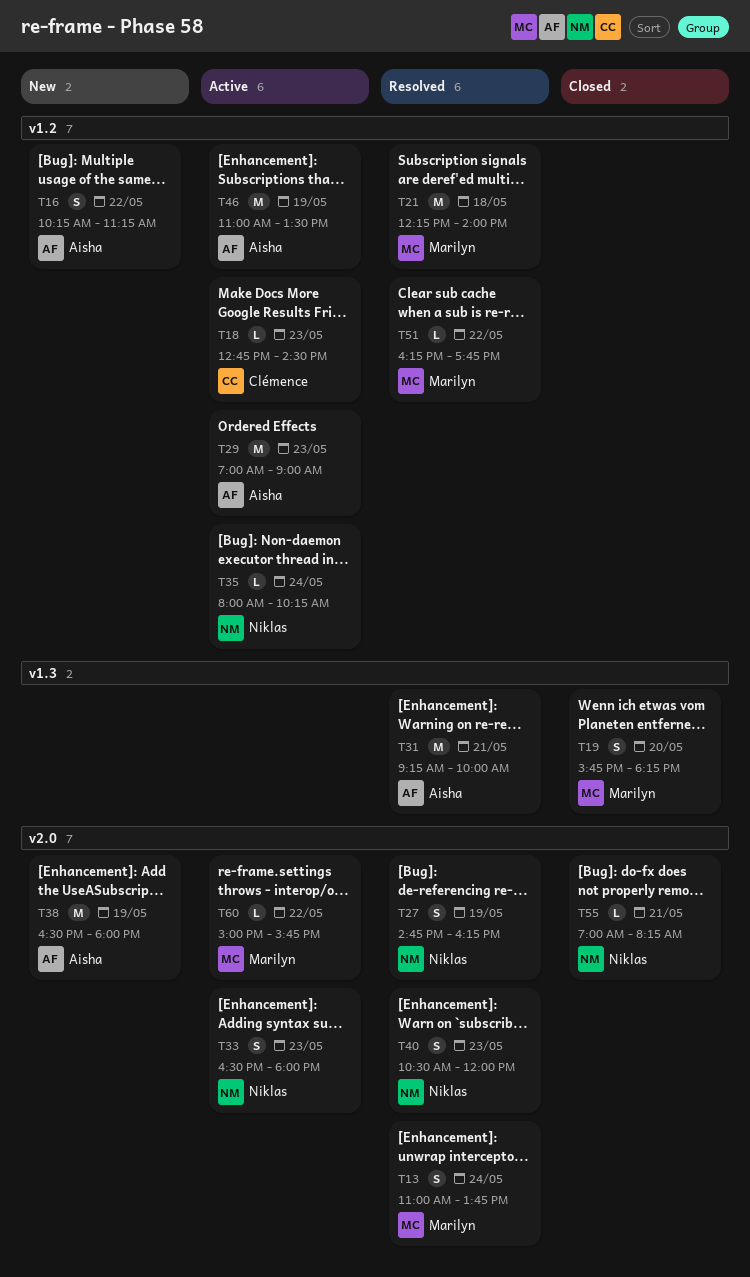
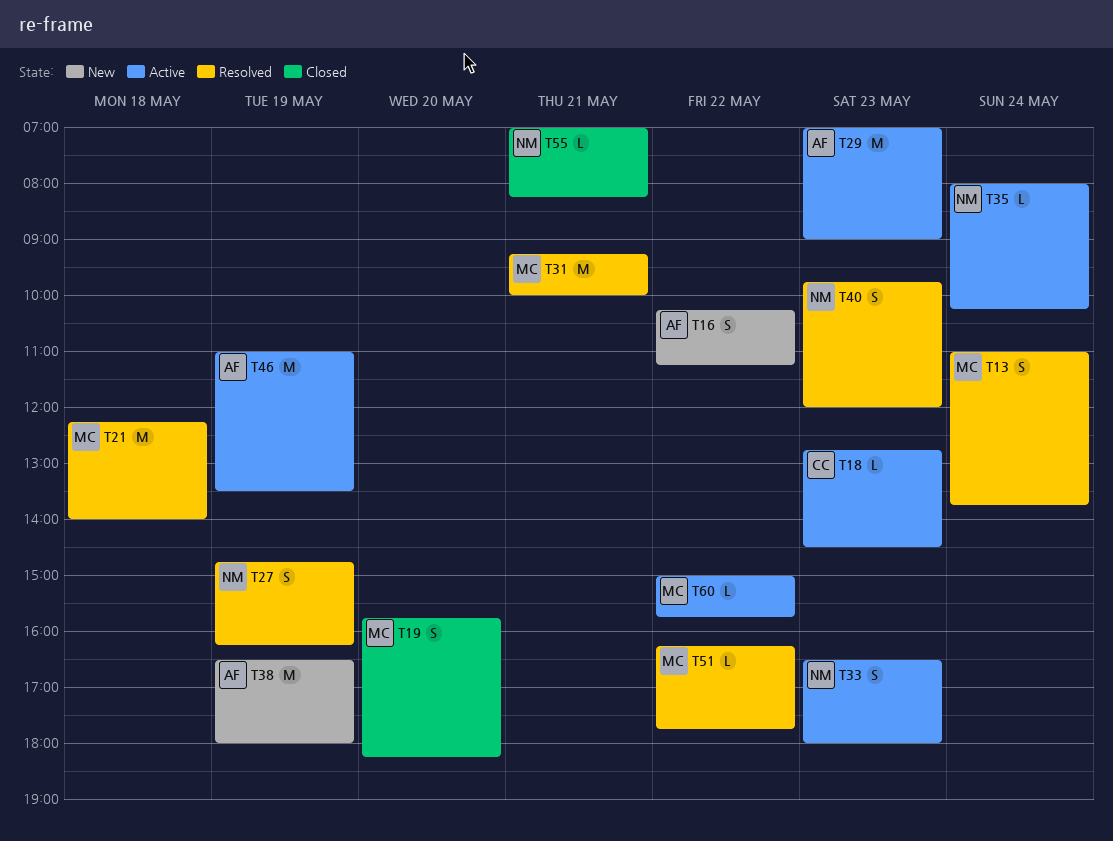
T31, owner: Aisha -> Marilyn
T40, begins: 10:30 -> 09:45

